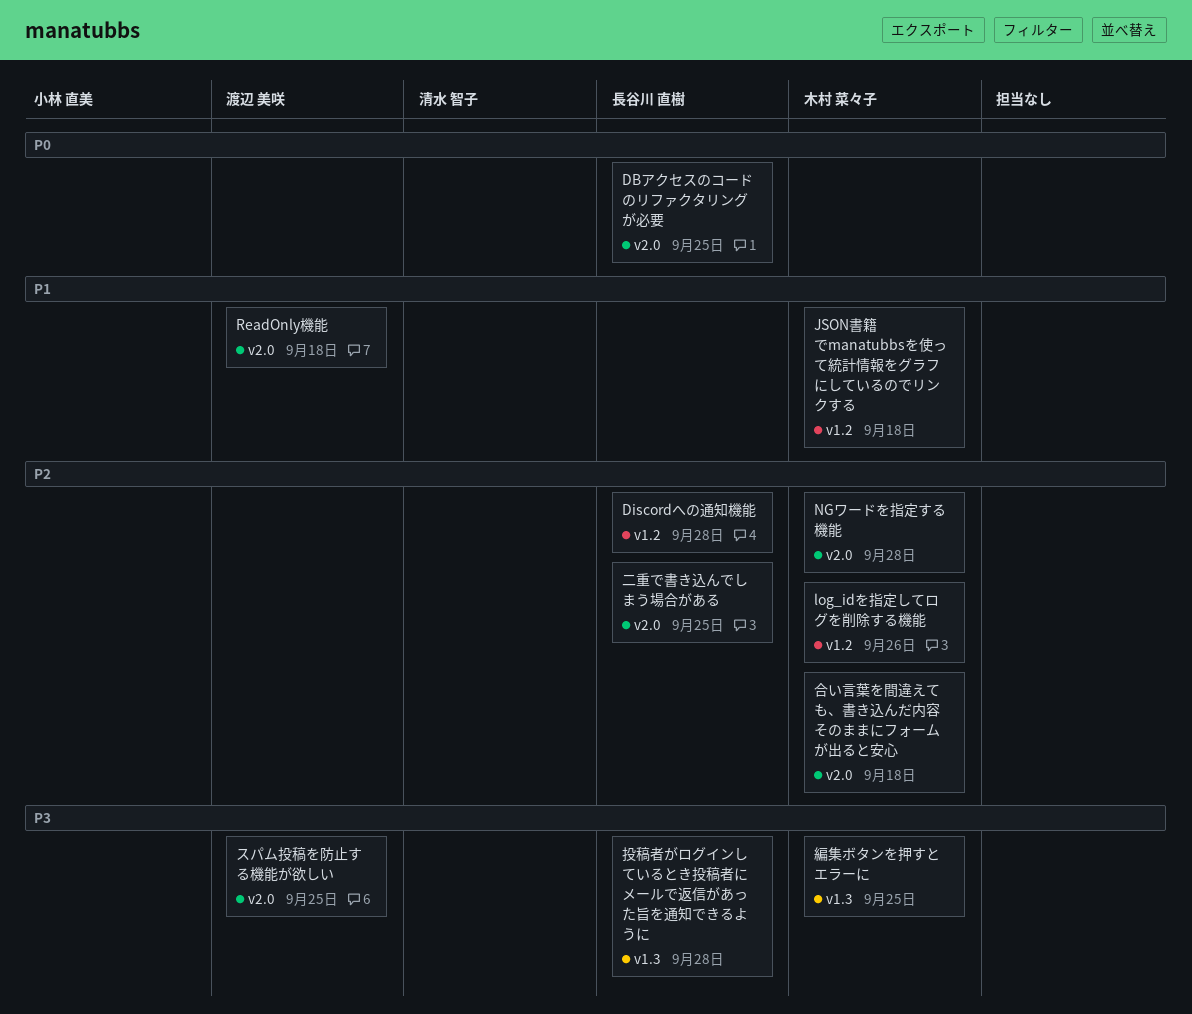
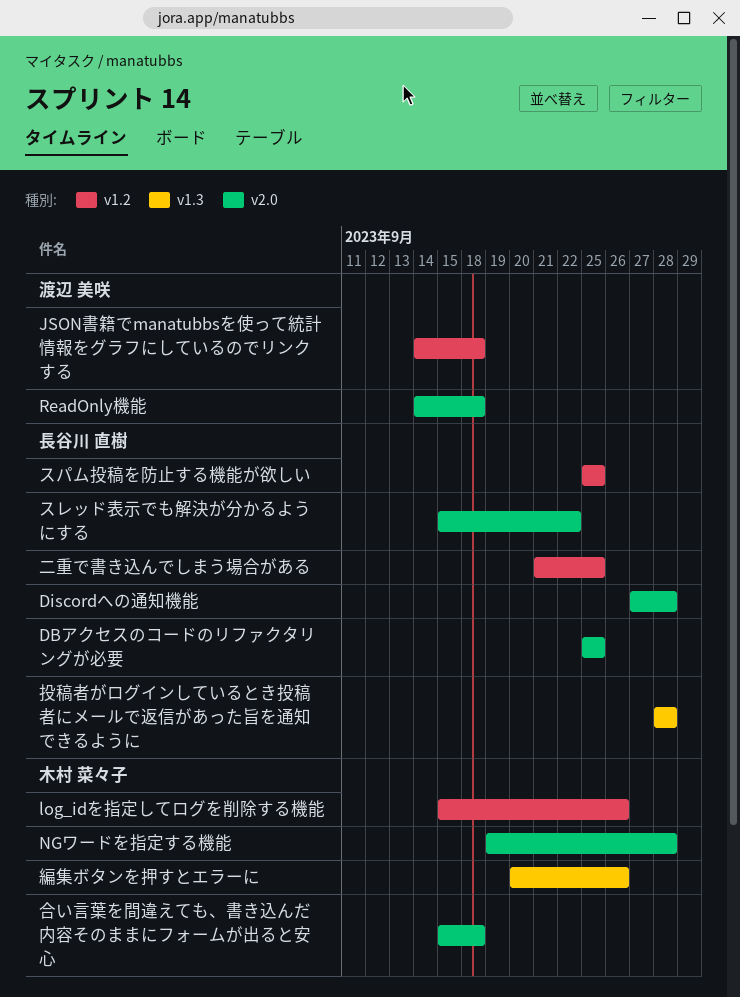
Discordへの通知機能, label: v1.2 -> v2.0
JSON書籍でmanatubbsを使って統計情報をグラフにしているのでリンクする, owner: 木村 菜々子 -> 渡辺 美咲
スパム投稿を防止する機能が欲しい, owner: 渡辺 美咲 -> 長谷川 直樹
スパム投稿を防止する機能が欲しい, label: v2.0 -> v1.2
スレッド表示でも解決が分かるようにする: none -> present
二重で書き込んでしまう場合がある, label: v2.0 -> v1.2
編集ボタンを押すとエラーに, due: Sep 25 -> Sep 26

